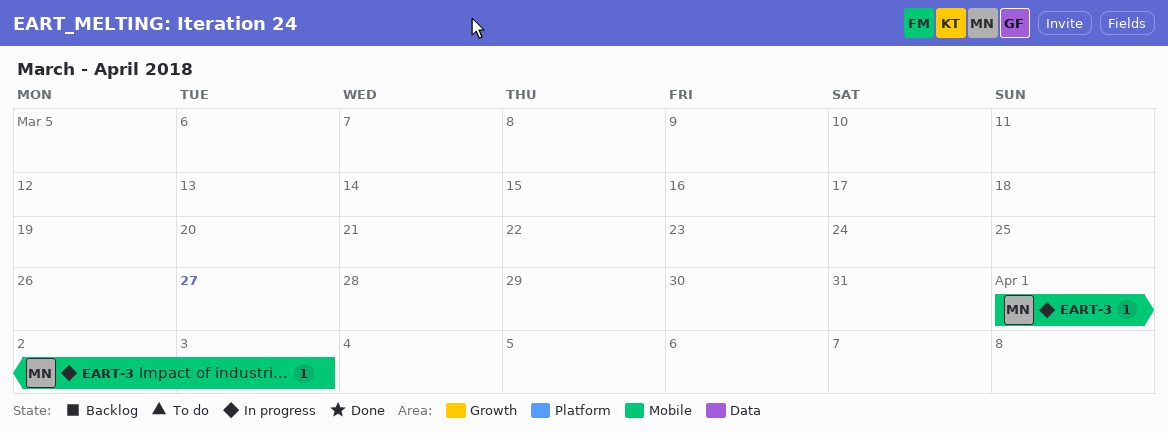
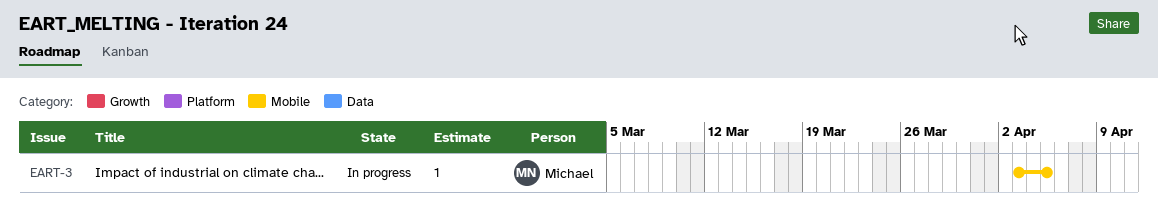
EART-3, start: Apr 1 -> Apr 3
EART-3, due: Apr 3 -> Apr 5

